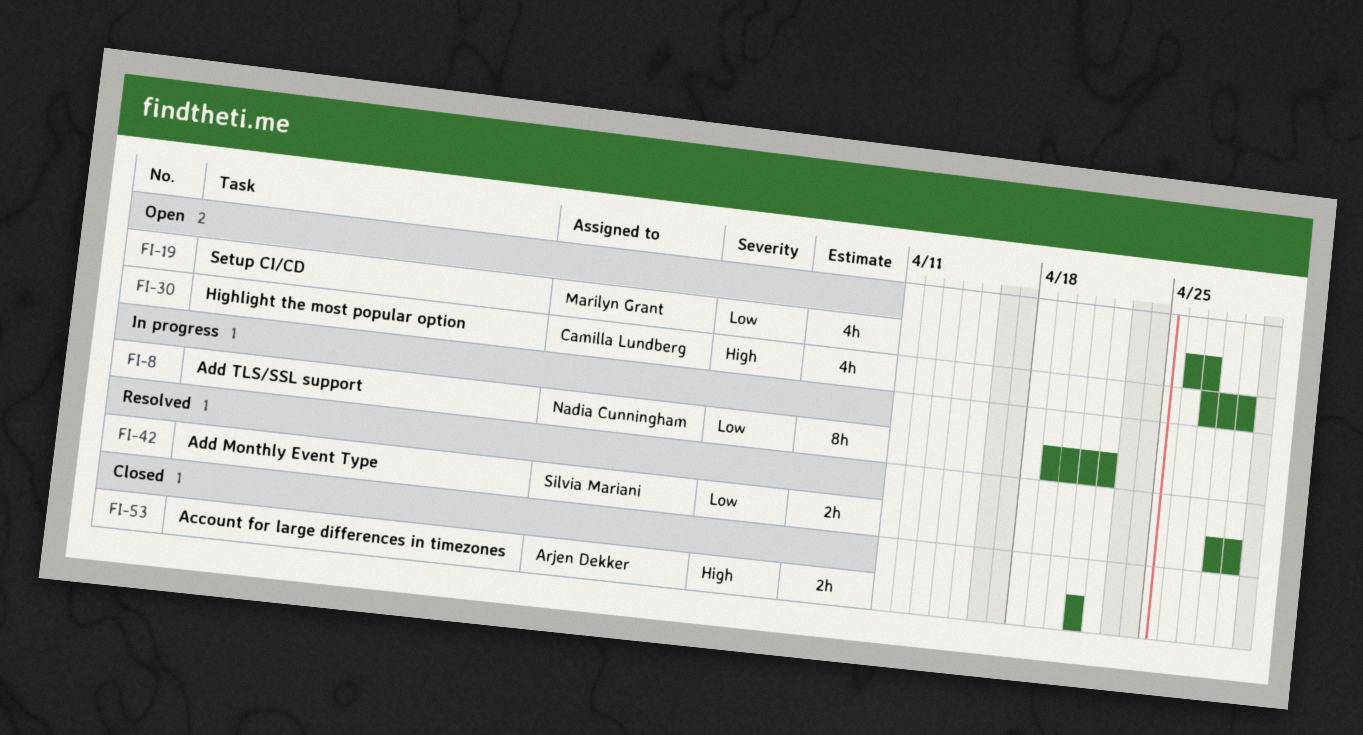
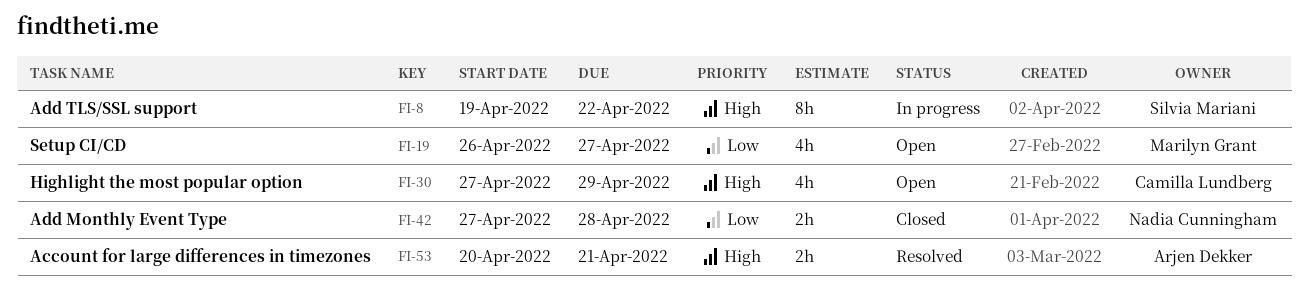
FI-8, owner: Nadia Cunningham -> Silvia Mariani
FI-8, priority: Low -> High
FI-42, status: Resolved -> Closed
FI-42, owner: Silvia Mariani -> Nadia Cunningham
FI-42, start: Apr 28 -> Apr 27
FI-42, due: Apr 29 -> Apr 28
FI-53, status: Closed -> Resolved
FI-53, start: Apr 21 -> Apr 20

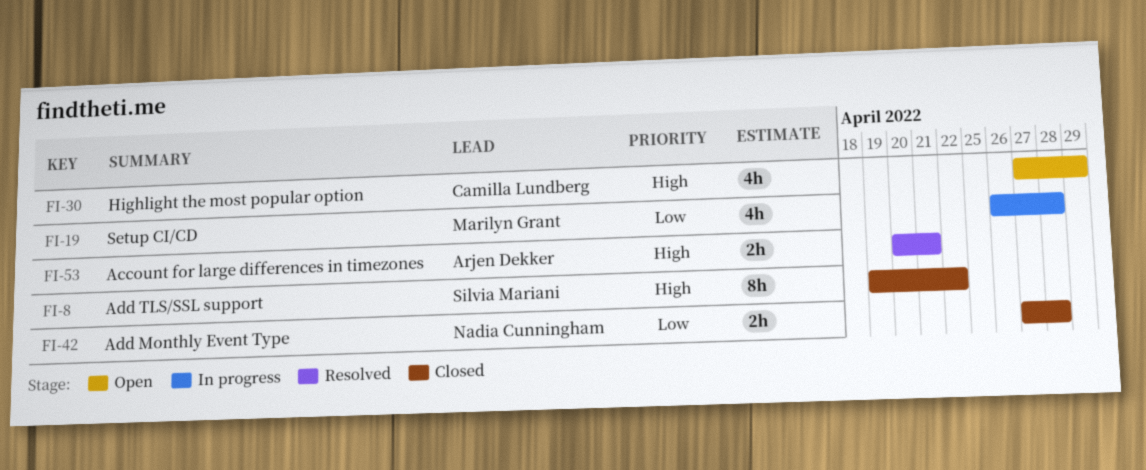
FI-8, status: In progress -> Closed
FI-19, status: Open -> In progress
FI-19, due: Apr 27 -> Apr 28

